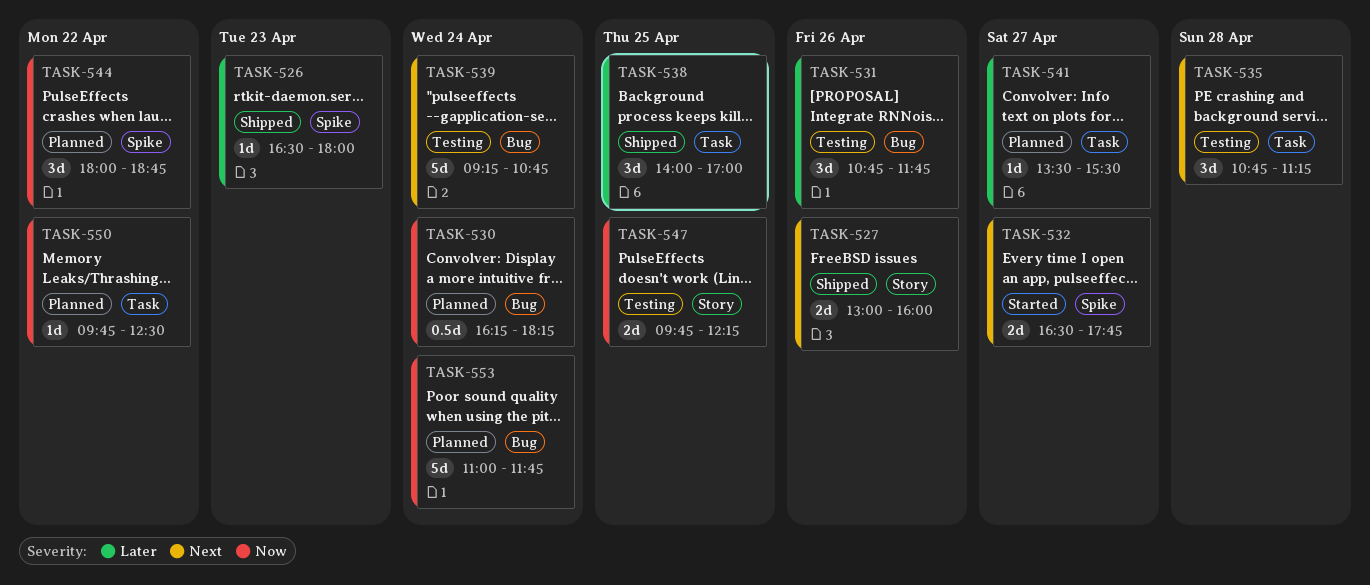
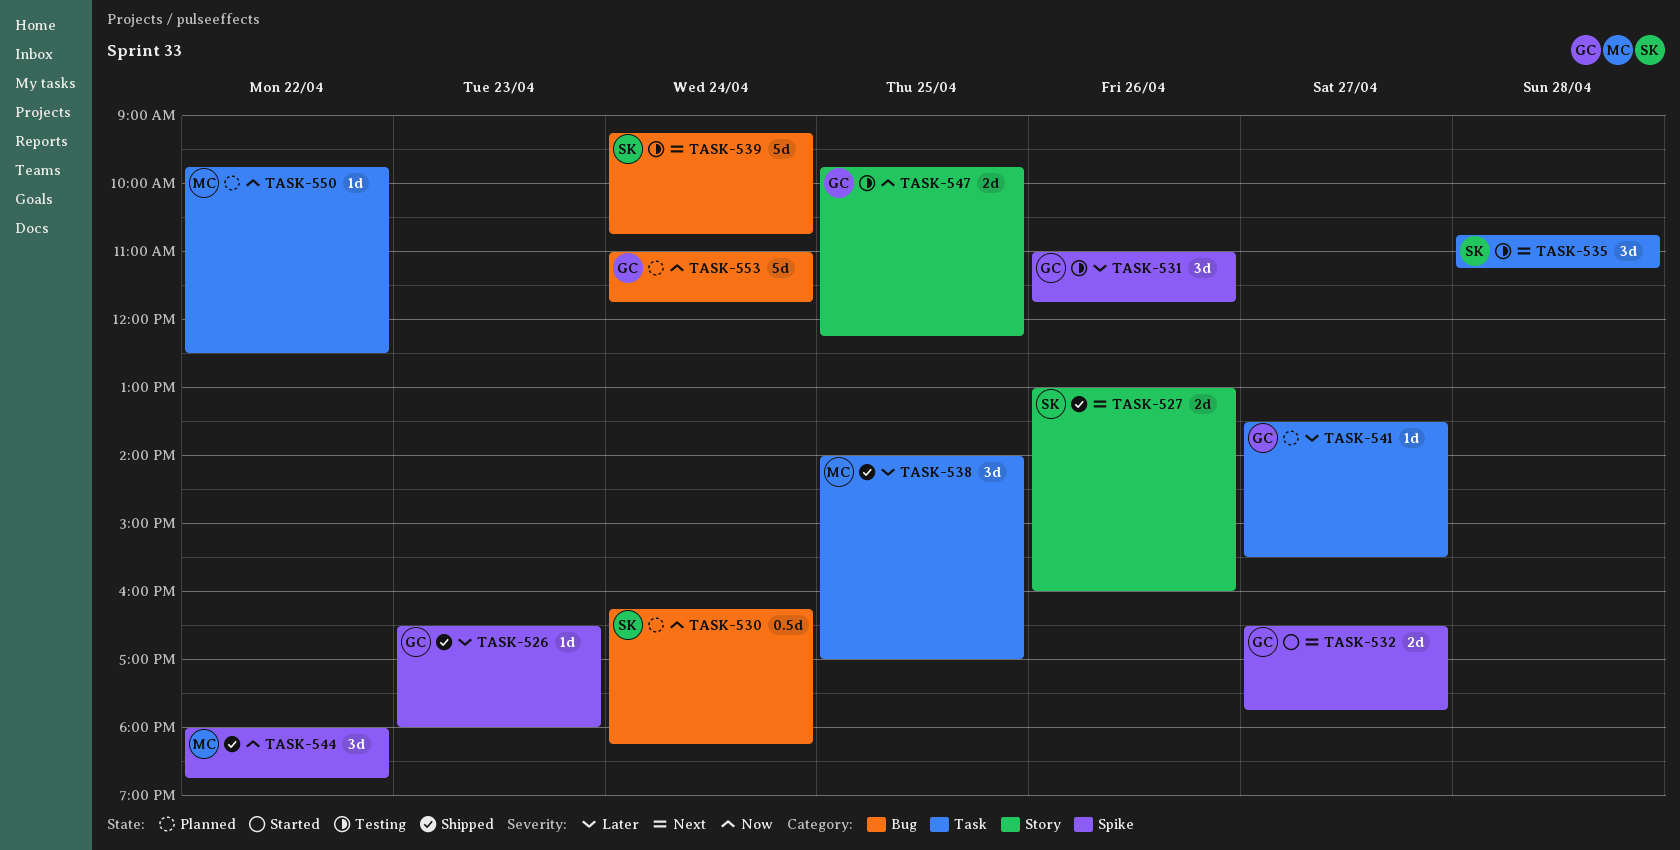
TASK-531, label: Bug -> Spike
TASK-531, begins: 10:45 -> 11:00
TASK-544, status: Planned -> Shipped

